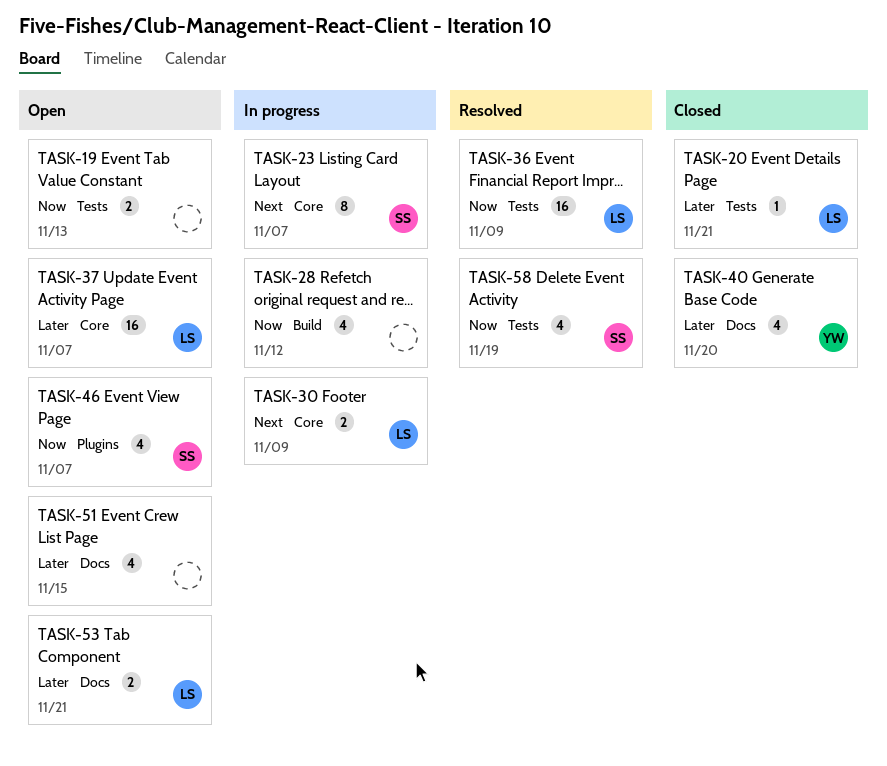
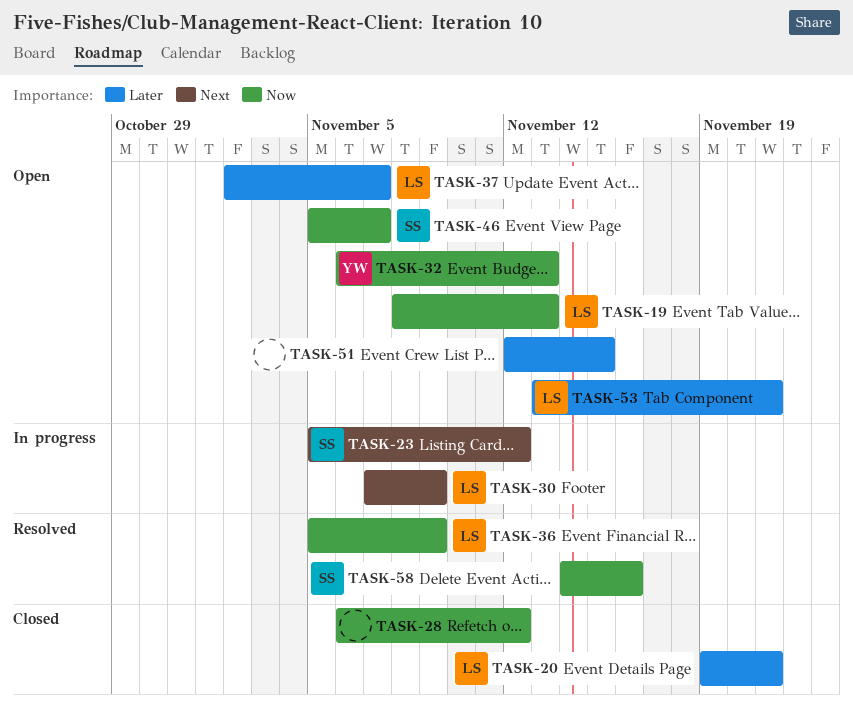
TASK-19, owner: none -> LS
TASK-23, due: Nov 7 -> Nov 12
TASK-28, status: In progress -> Closed
TASK-32: none -> present
TASK-40: present -> none
TASK-58, due: Nov 19 -> Nov 16

